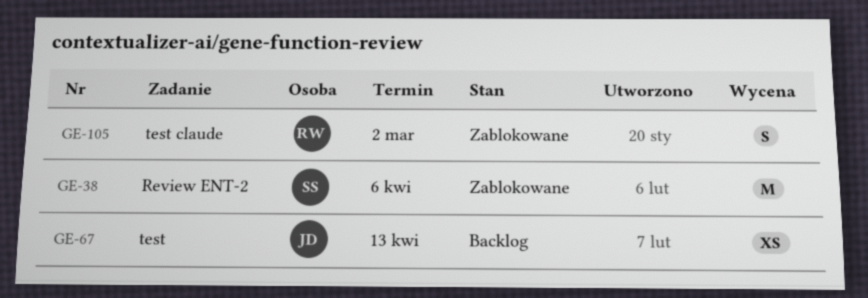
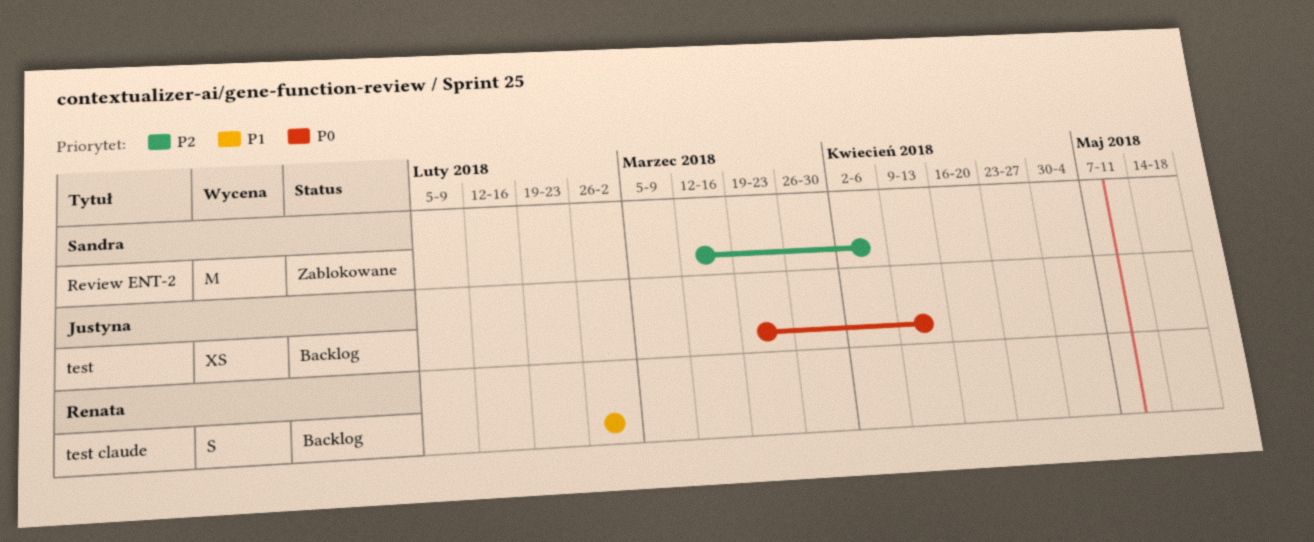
test claude, status: Zablokowane -> Backlog

